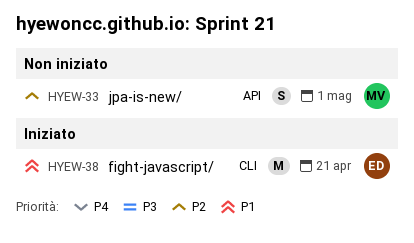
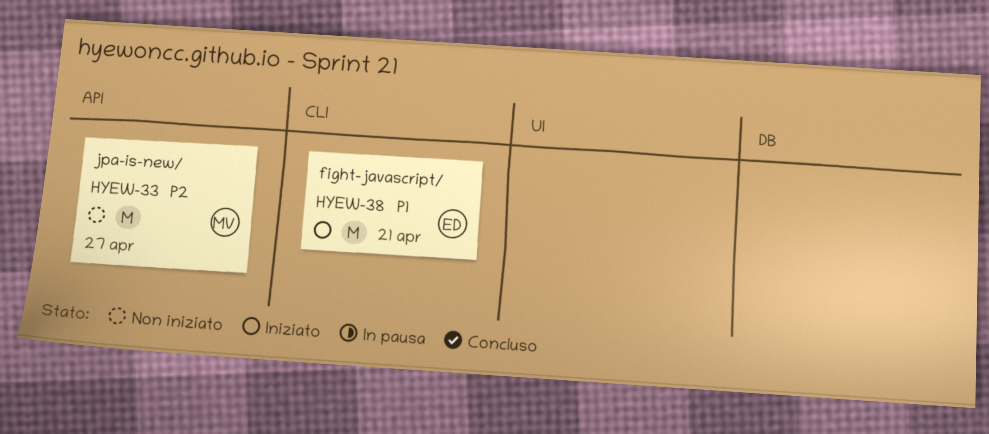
HYEW-33, estimate: S -> M
HYEW-33, due: May 1 -> Apr 27

